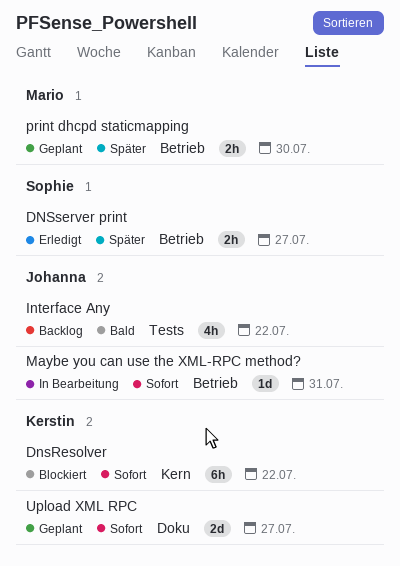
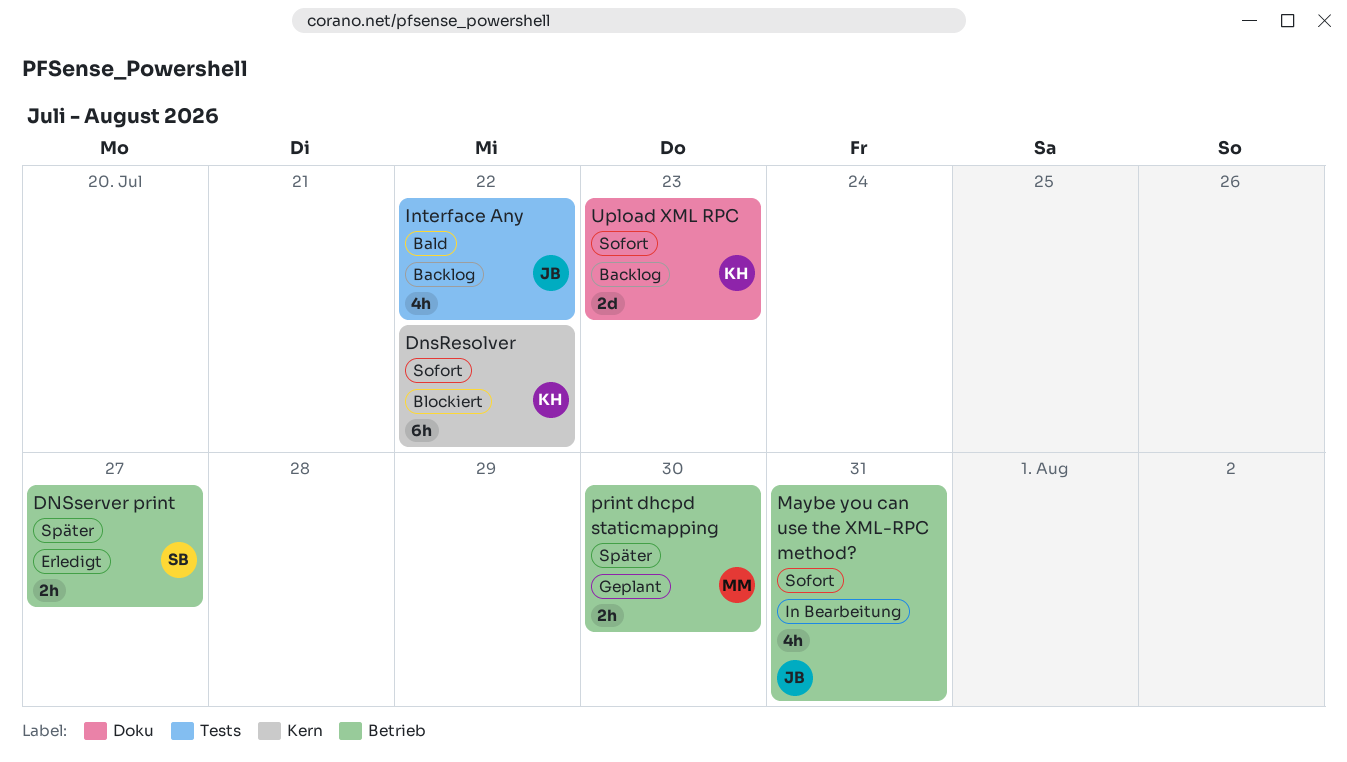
Maybe you can use the XML-RPC method?, estimate: 1d -> 4h
Upload XML RPC, status: Geplant -> Backlog
Upload XML RPC, due: Jul 27 -> Jul 23

